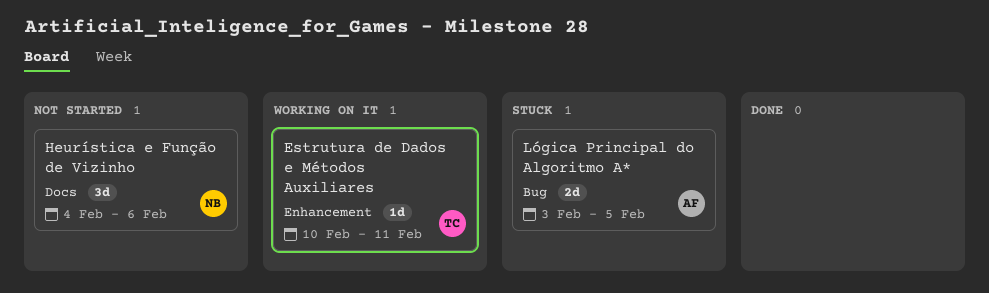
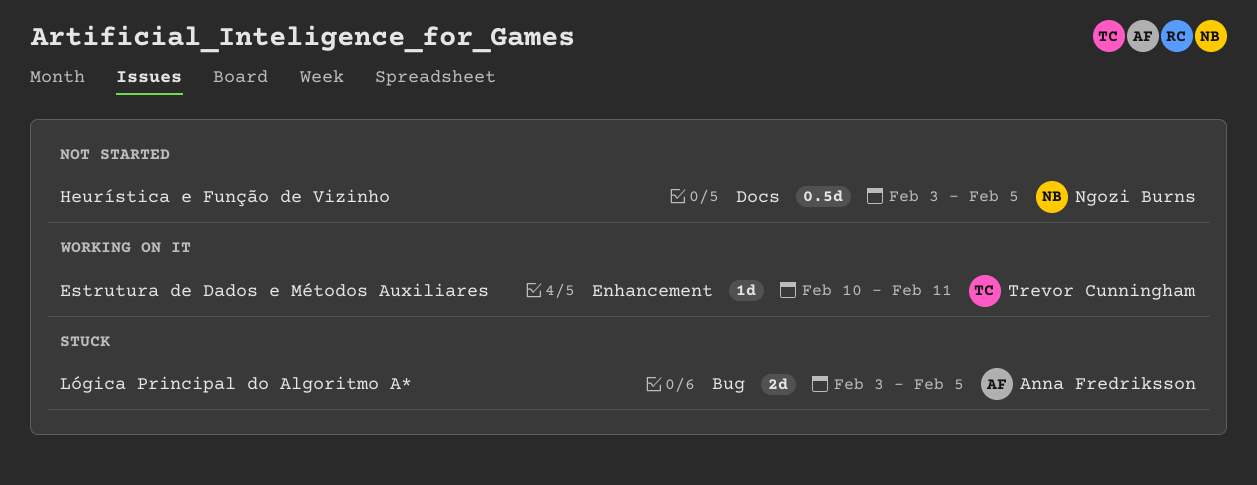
Heurística e Função de Vizinho, estimate: 3d -> 0.5d
Heurística e Função de Vizinho, start: Feb 4 -> Feb 3
Heurística e Função de Vizinho, due: Feb 6 -> Feb 5

